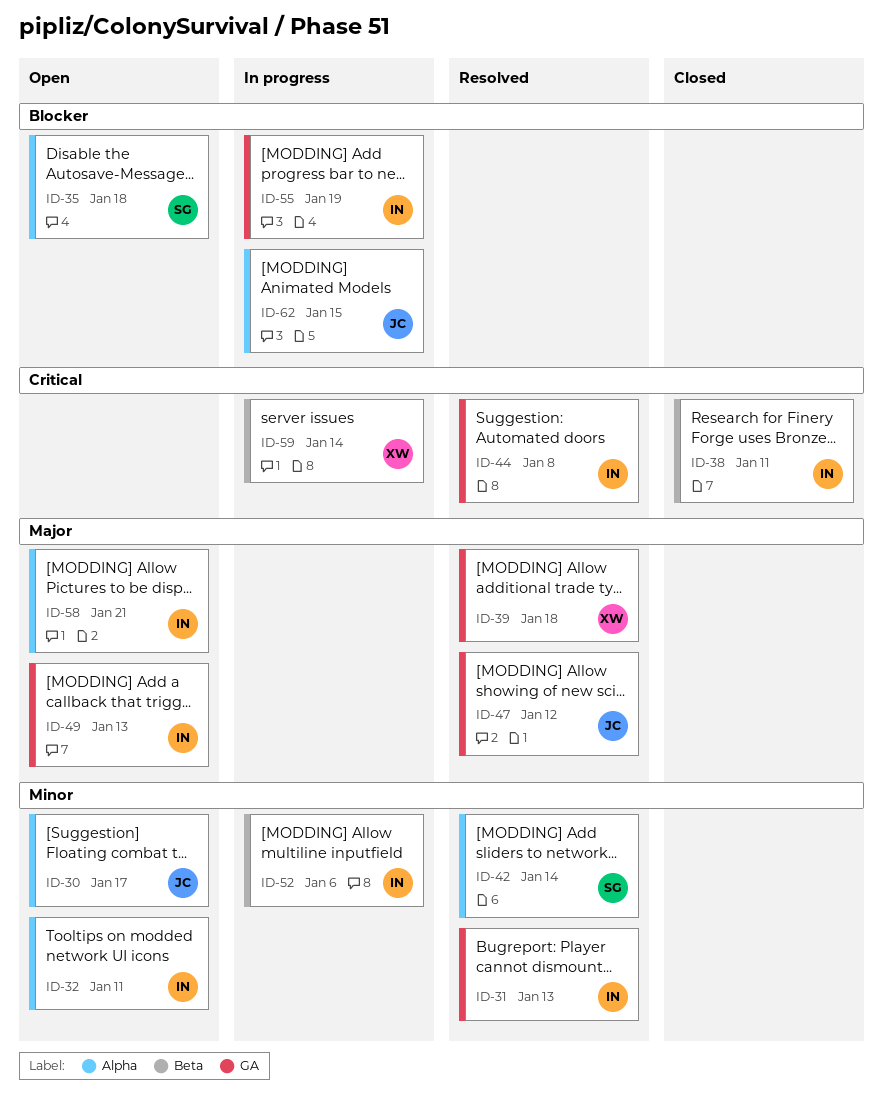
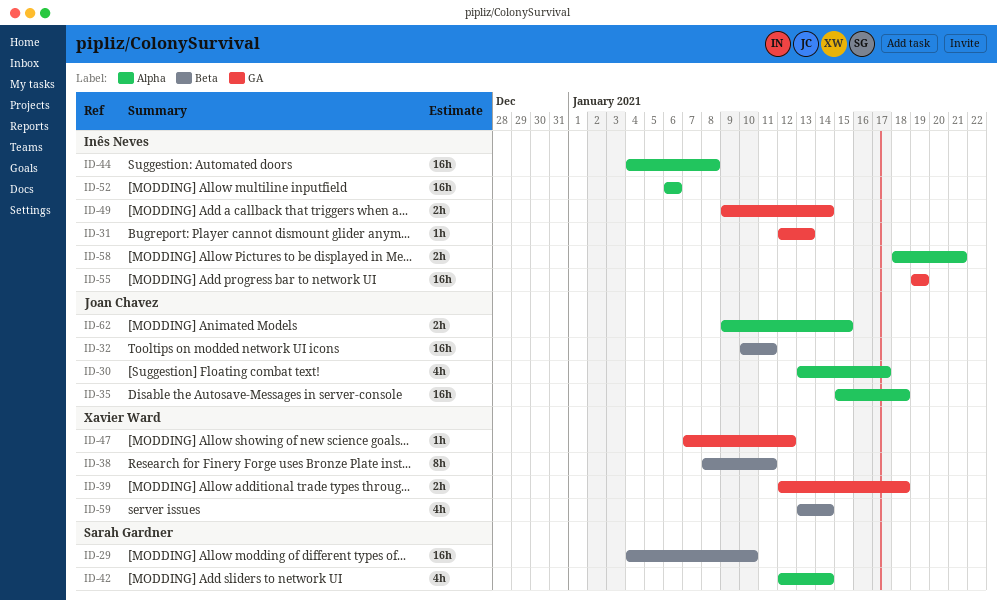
ID-29: none -> present
ID-32, owner: Inês Neves -> Joan Chavez
ID-32, label: Alpha -> Beta
ID-35, owner: Sarah Gardner -> Joan Chavez
ID-38, owner: Inês Neves -> Xavier Ward
ID-44, label: GA -> Alpha
ID-47, owner: Joan Chavez -> Xavier Ward
ID-49, due: Jan 13 -> Jan 14
ID-52, label: Beta -> Alpha

